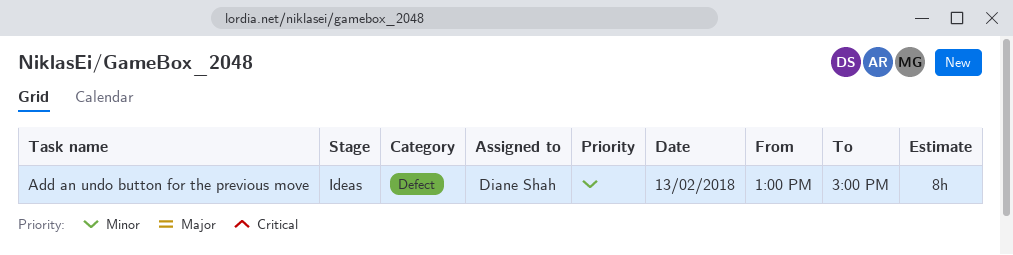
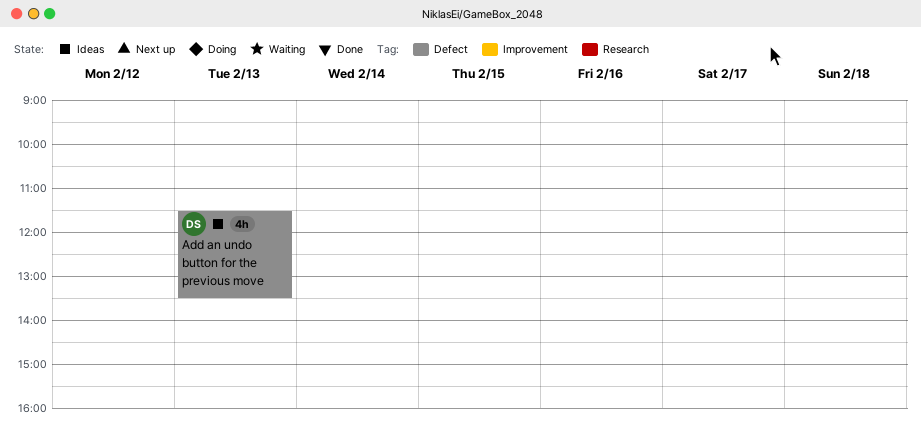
Add an undo button for the previous move, estimate: 8h -> 4h
Add an undo button for the previous move, begins: 13:00 -> 11:30
Add an undo button for the previous move, ends: 15:00 -> 13:30

